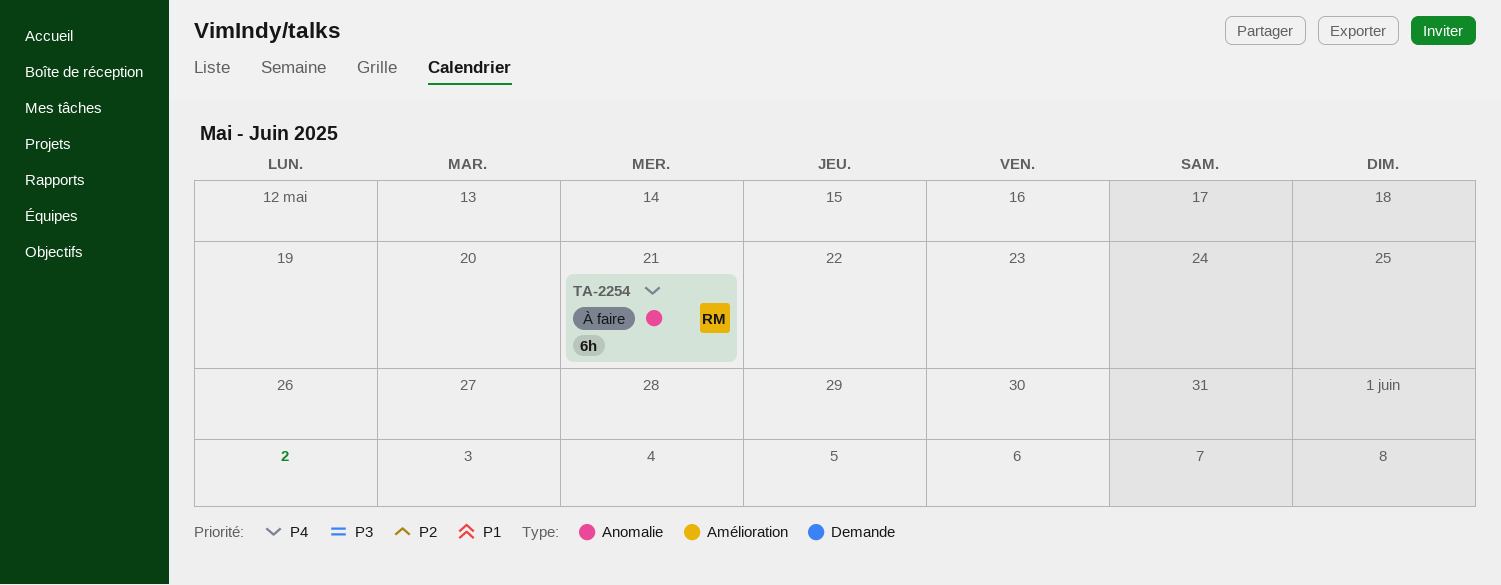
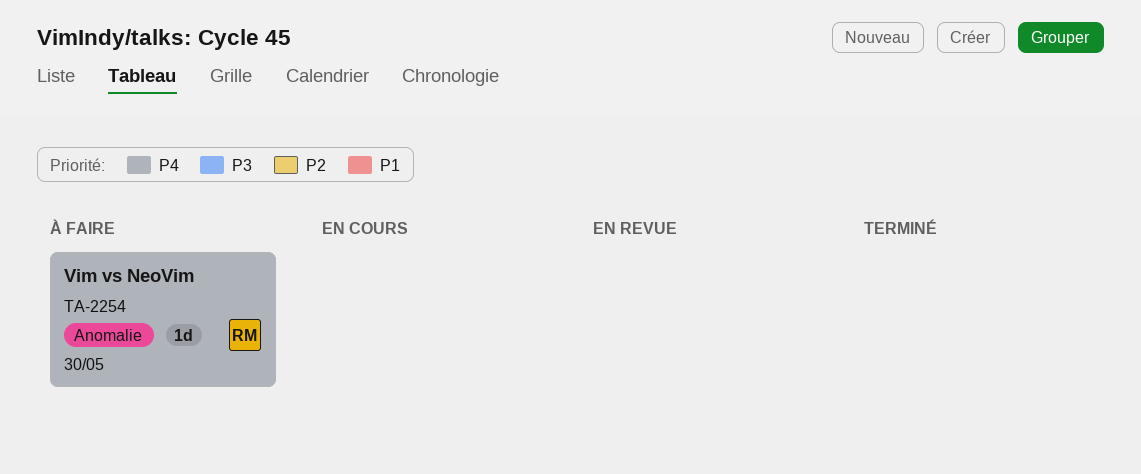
TA-2254, estimate: 6h -> 1d
TA-2254, due: May 21 -> May 30

